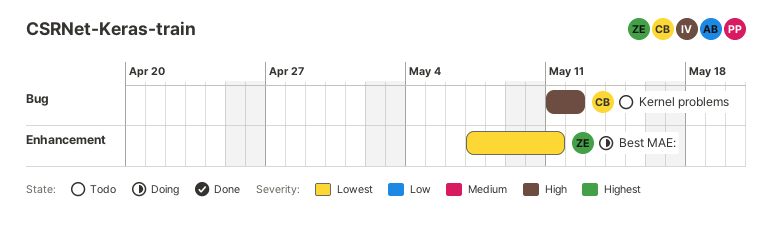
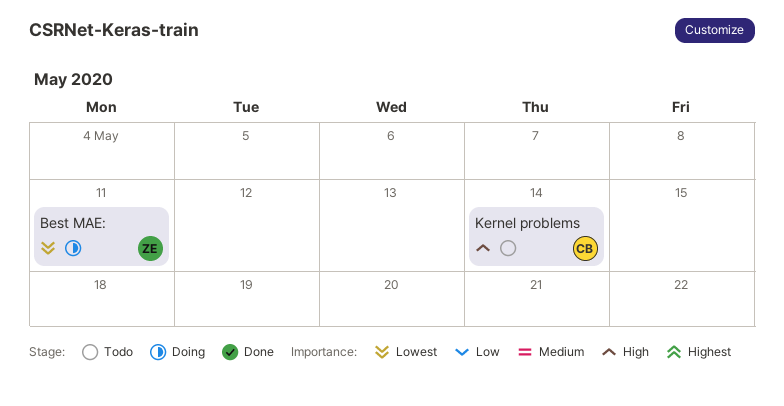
Kernel problems, due: May 12 -> May 14

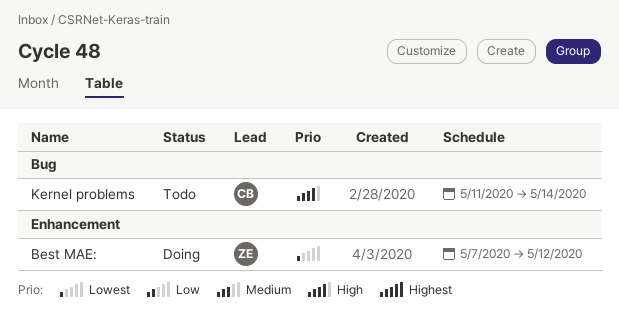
Best MAE:, due: May 11 -> May 12

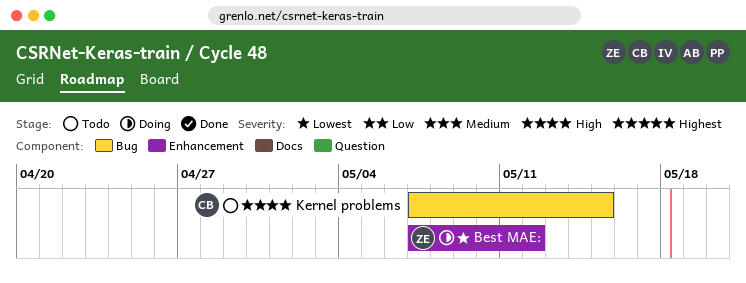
Kernel problems, start: May 11 -> May 7
Kernel problems, due: May 14 -> May 15

